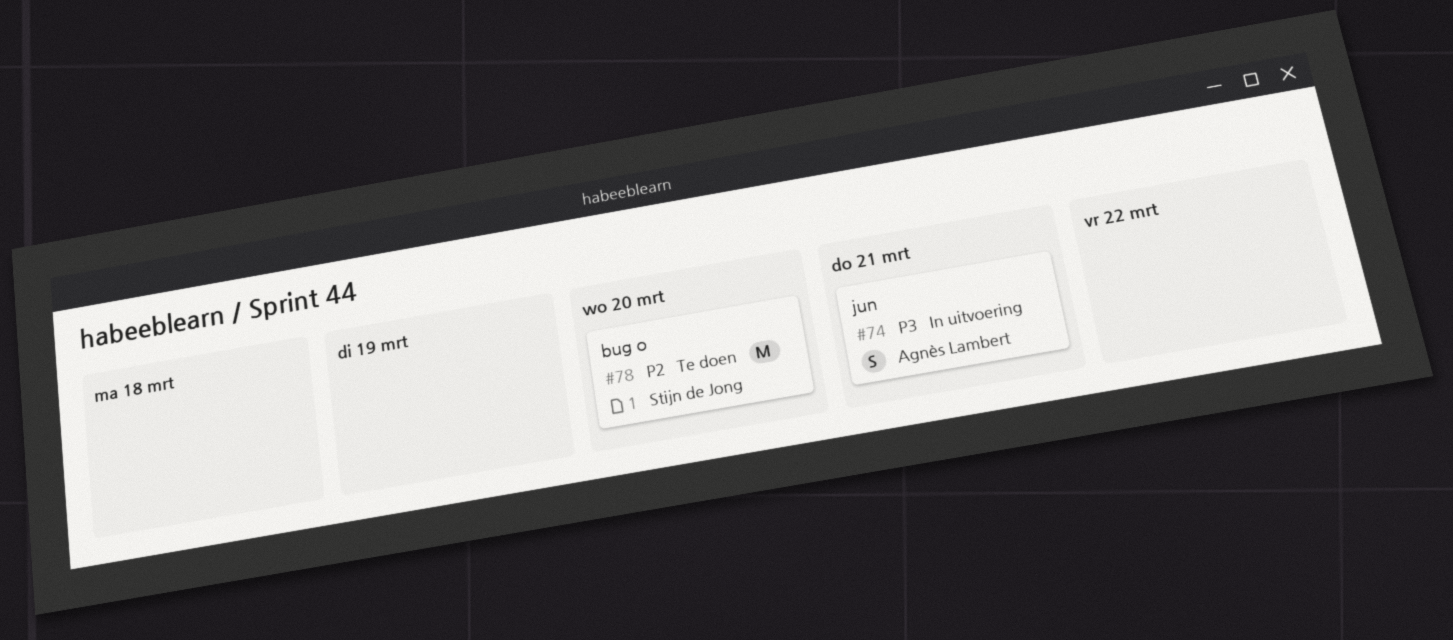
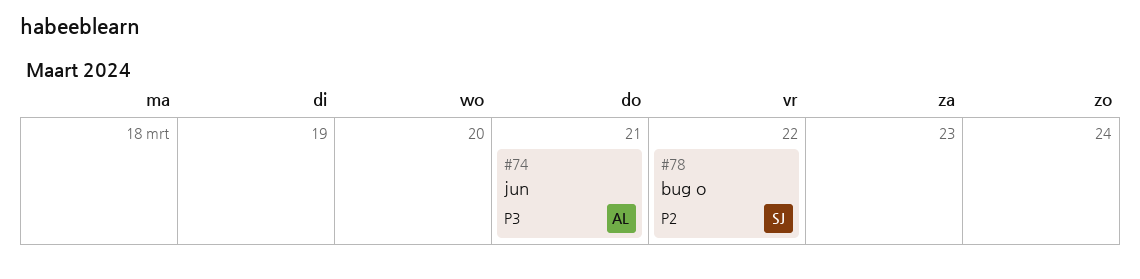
#78, due: Mar 20 -> Mar 22

